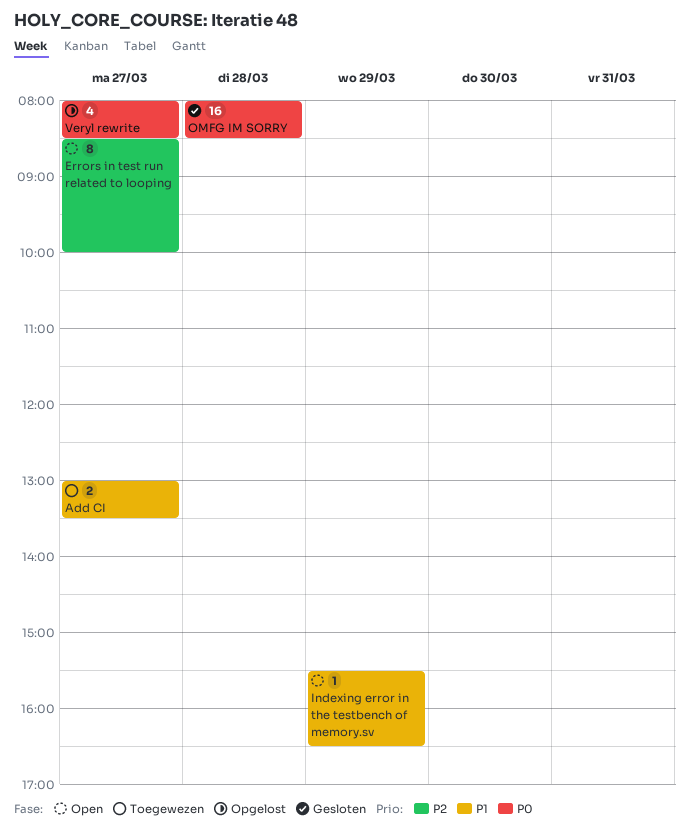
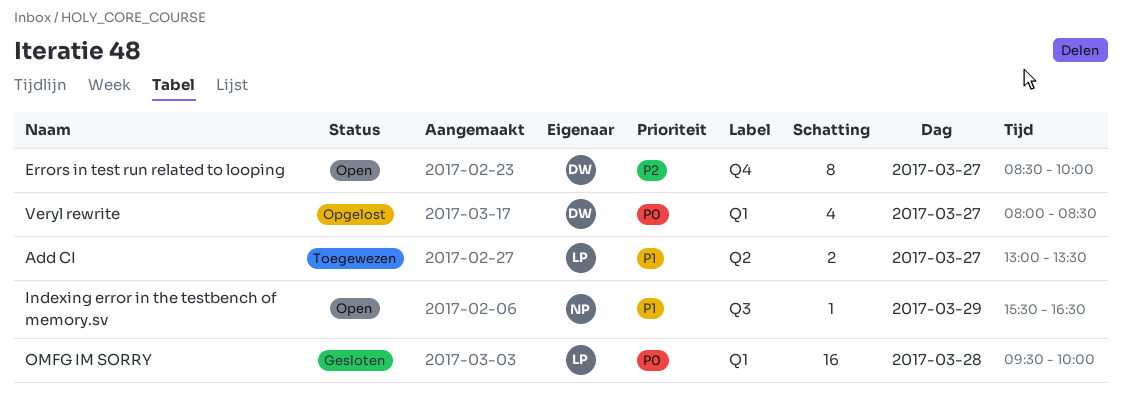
OMFG IM SORRY, begins: 08:00 -> 09:30
OMFG IM SORRY, ends: 08:30 -> 10:00

